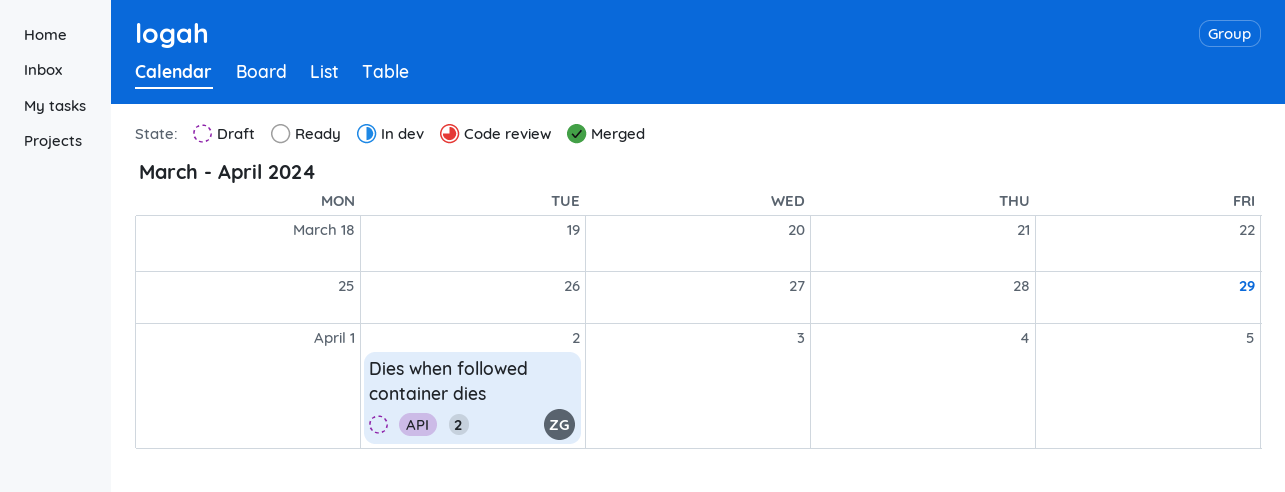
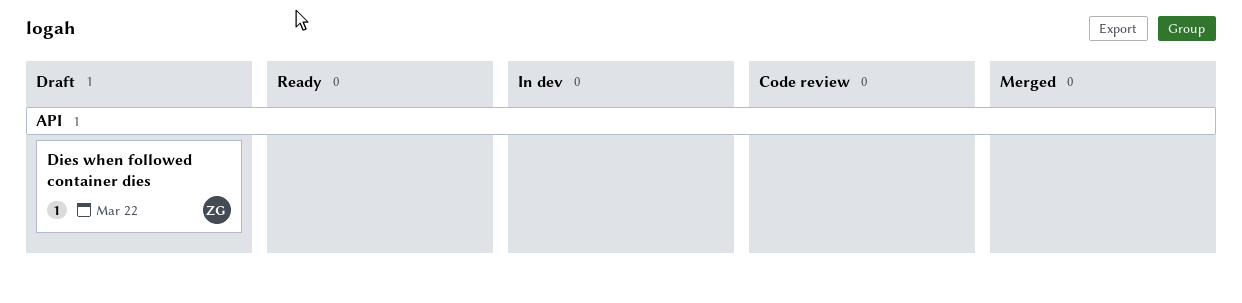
Dies when followed container dies, estimate: 2 -> 1
Dies when followed container dies, due: Apr 2 -> Mar 22

